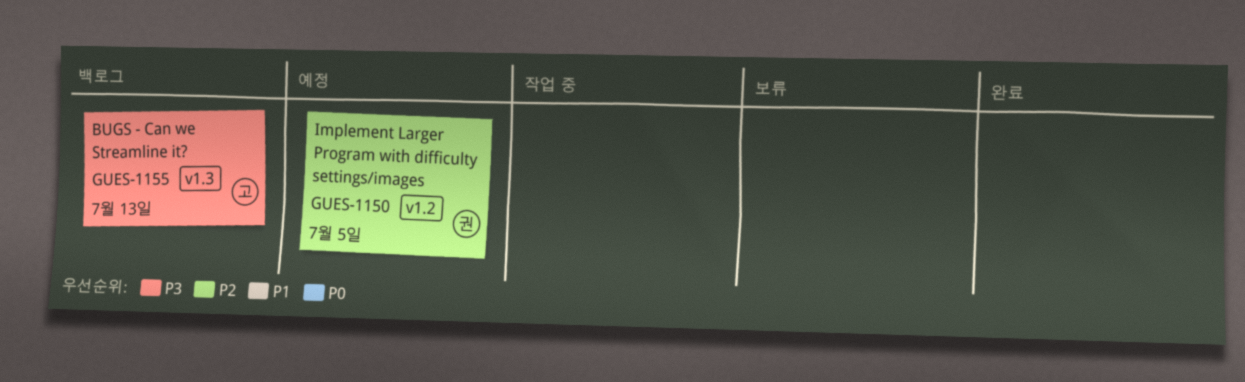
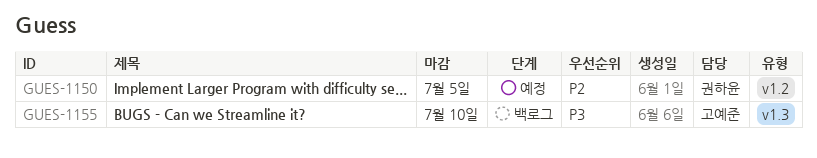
GUES-1155, due: Jul 13 -> Jul 10

